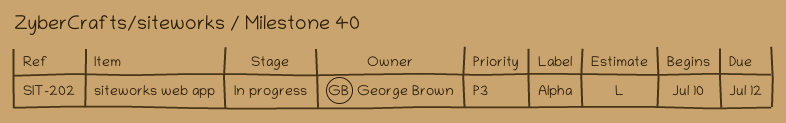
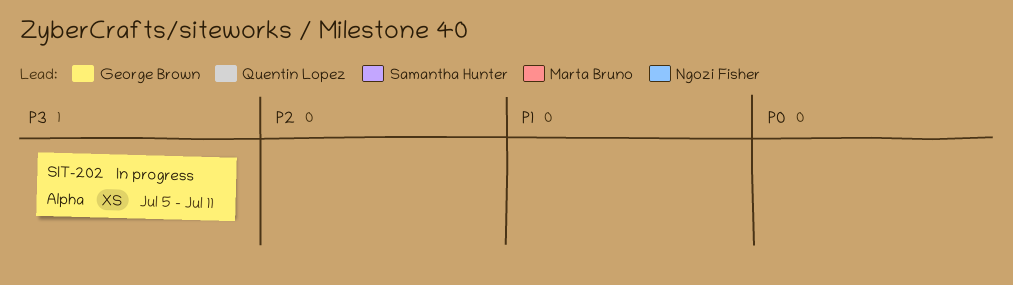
SIT-202, estimate: L -> XS
SIT-202, start: Jul 10 -> Jul 5
SIT-202, due: Jul 12 -> Jul 11

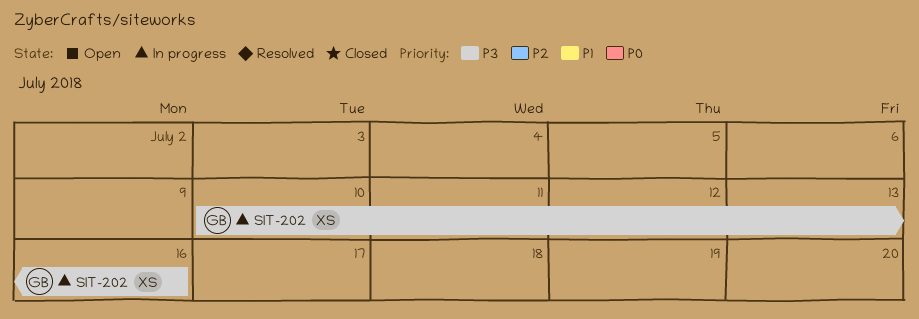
SIT-202, start: Jul 5 -> Jul 10
SIT-202, due: Jul 11 -> Jul 16

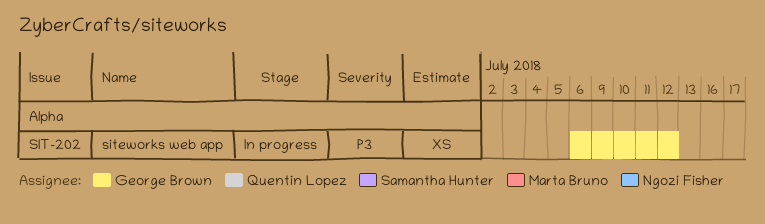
SIT-202, start: Jul 10 -> Jul 6
SIT-202, due: Jul 16 -> Jul 12

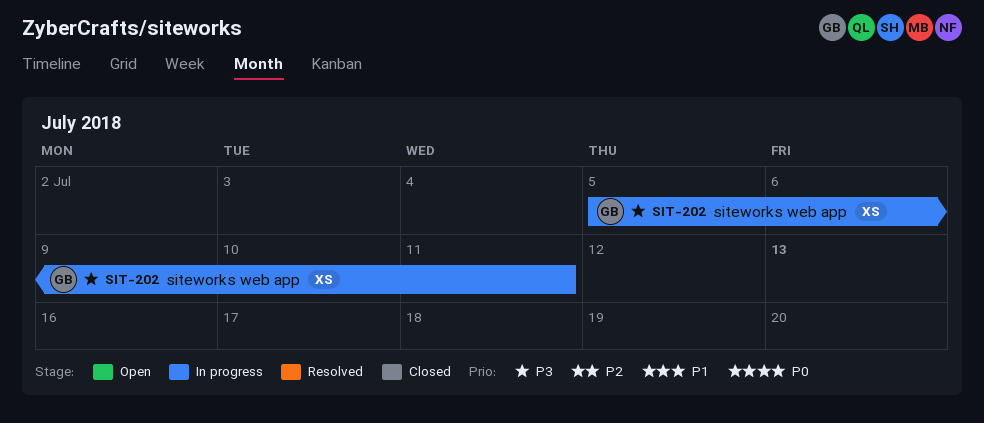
SIT-202, start: Jul 6 -> Jul 5
SIT-202, due: Jul 12 -> Jul 11

